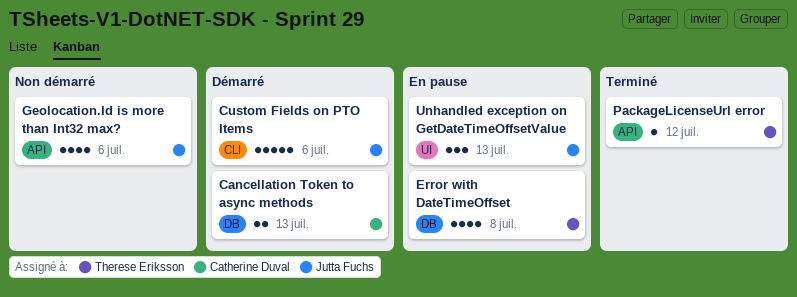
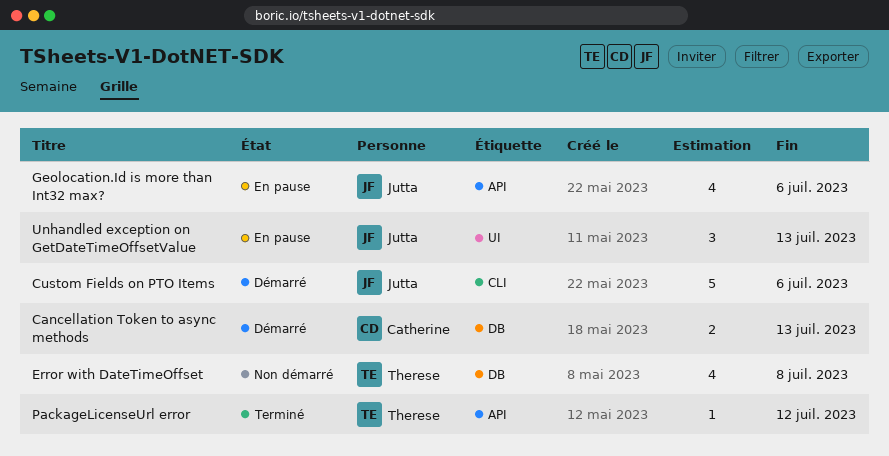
Error with DateTimeOffset, status: En pause -> Non démarré
Geolocation.Id is more than Int32 max?, status: Non démarré -> En pause

